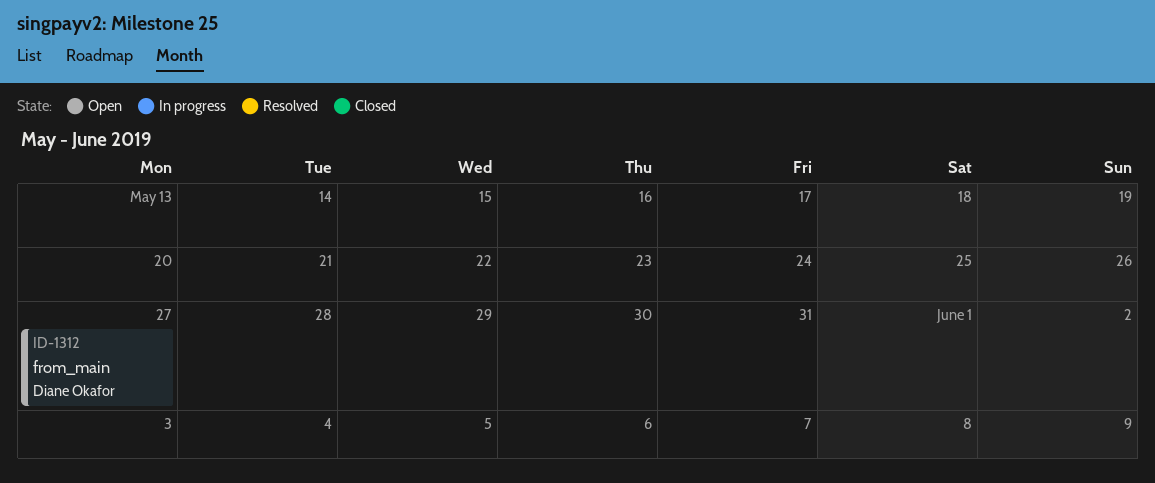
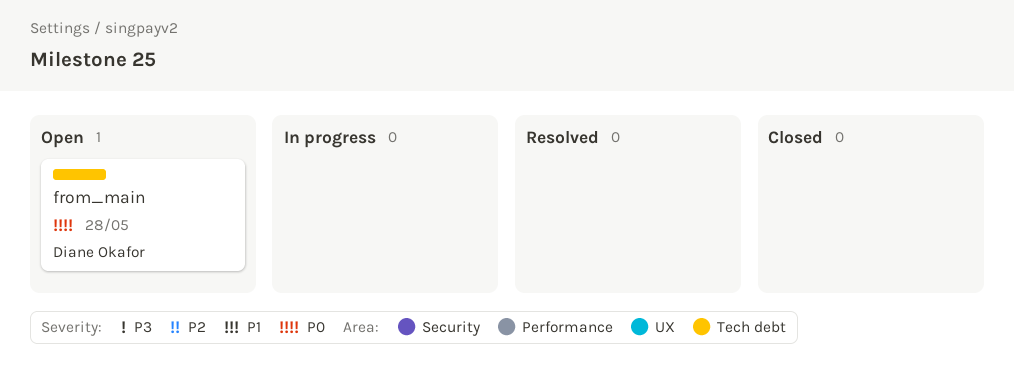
from_main, due: May 27 -> May 28

